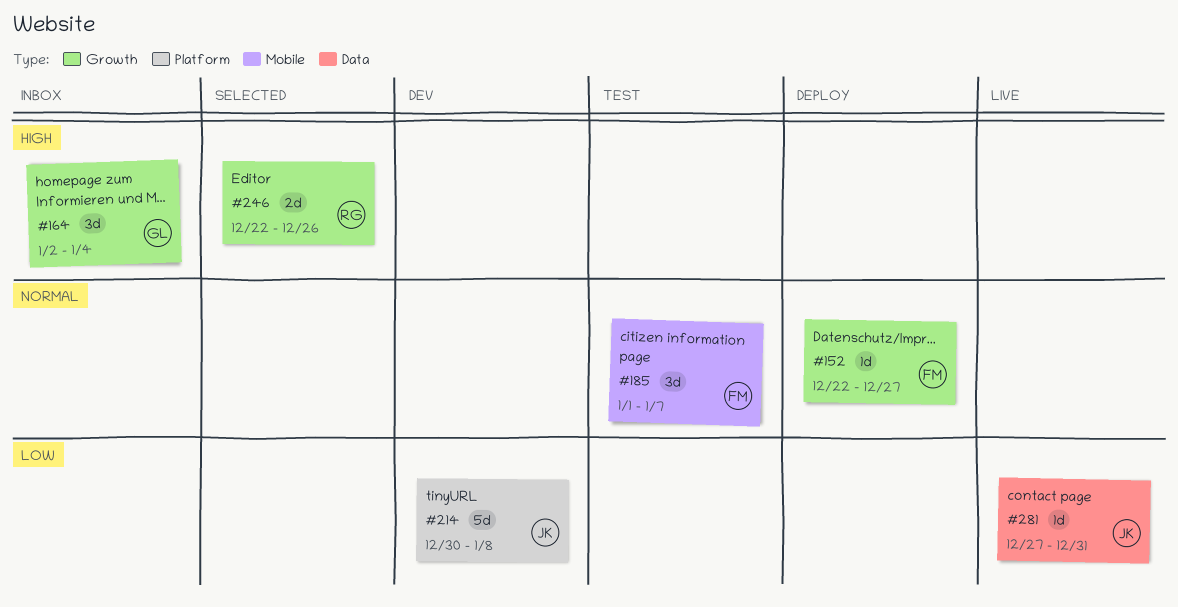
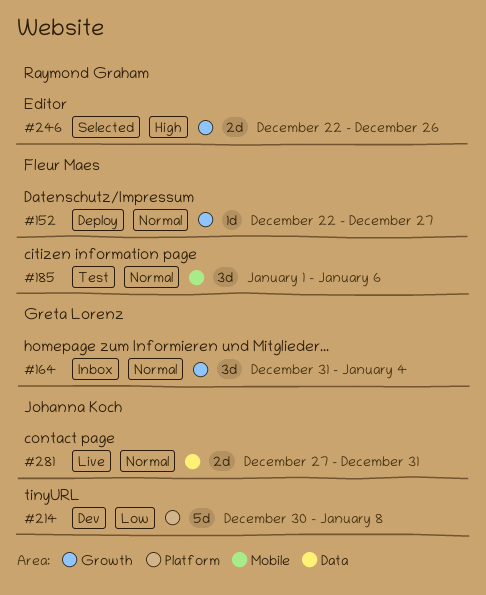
#164, priority: High -> Normal
#164, start: Jan 2 -> Dec 31
#185, due: Jan 7 -> Jan 6
#281, priority: Low -> Normal
#281, estimate: 1d -> 2d

